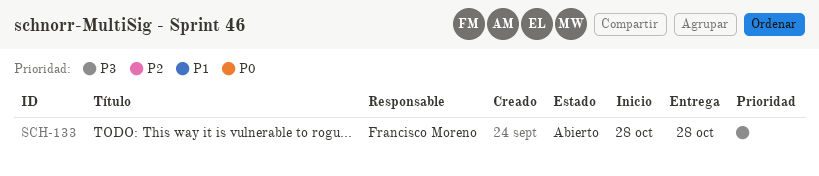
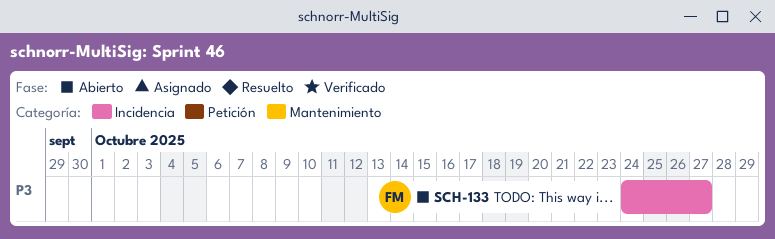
SCH-133, start: Oct 28 -> Oct 24
SCH-133, due: Oct 28 -> Oct 27

